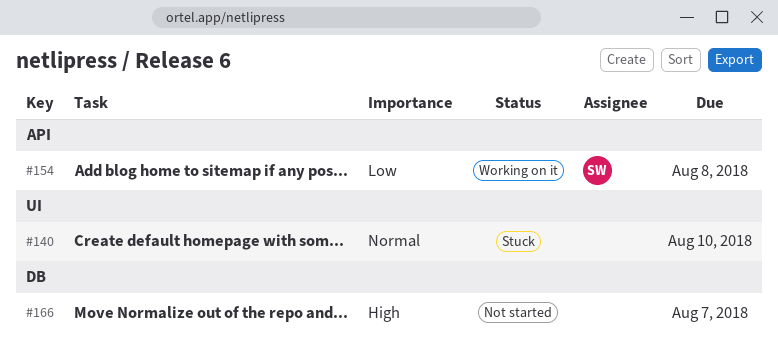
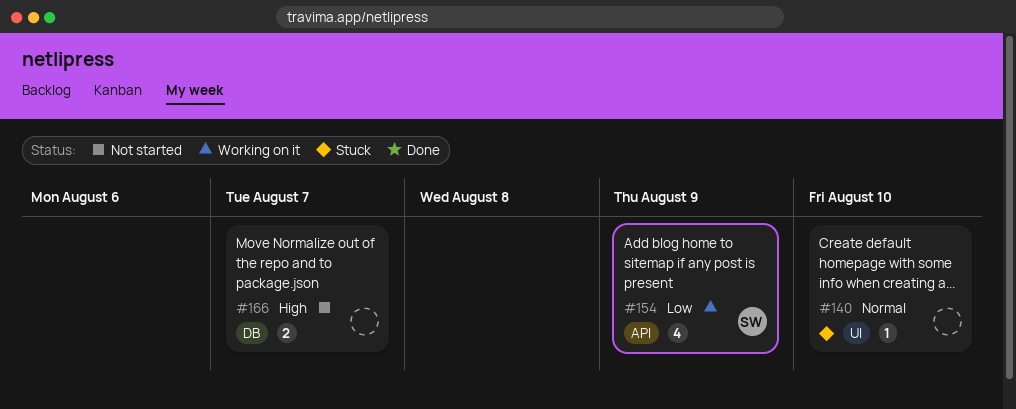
#154, due: Aug 8 -> Aug 9

